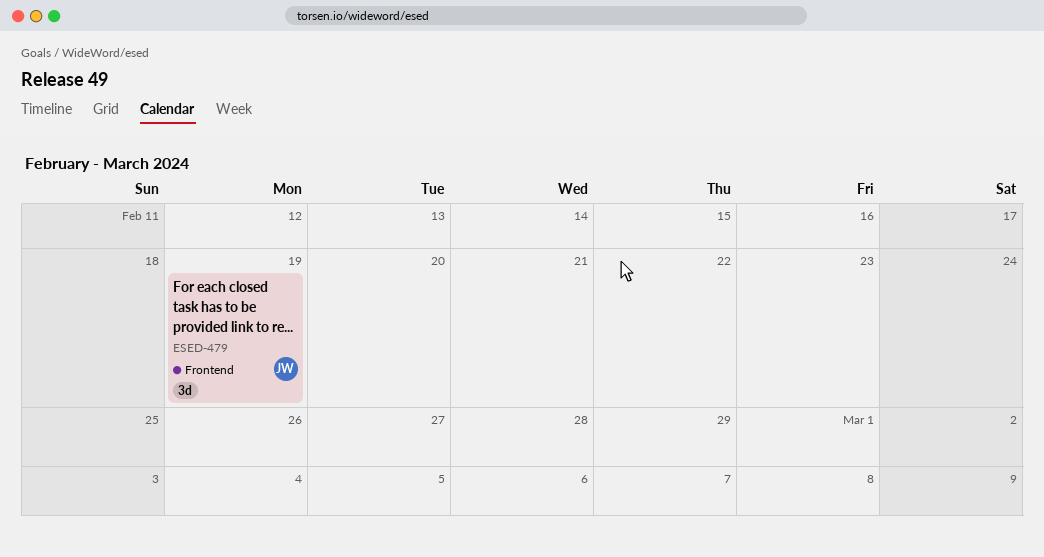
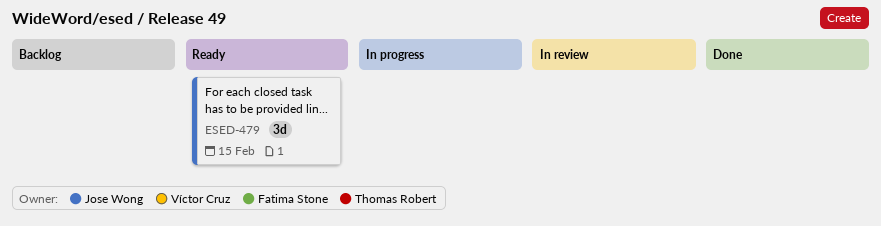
ESED-479, due: Feb 19 -> Feb 15

